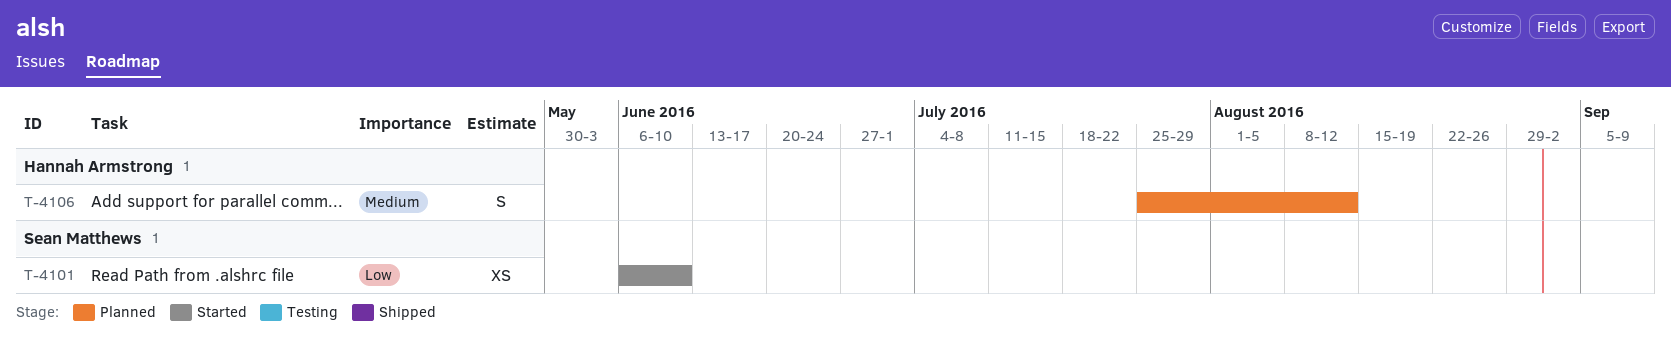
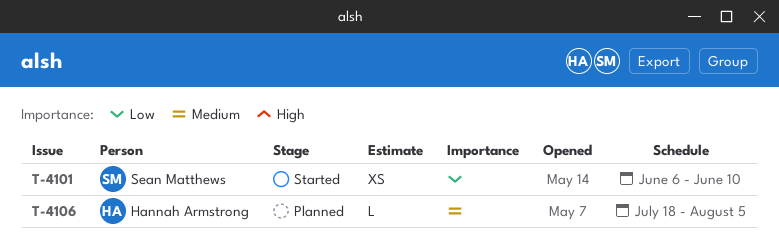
T-4106, estimate: S -> L
T-4106, start: Jul 25 -> Jul 18
T-4106, due: Aug 12 -> Aug 5

